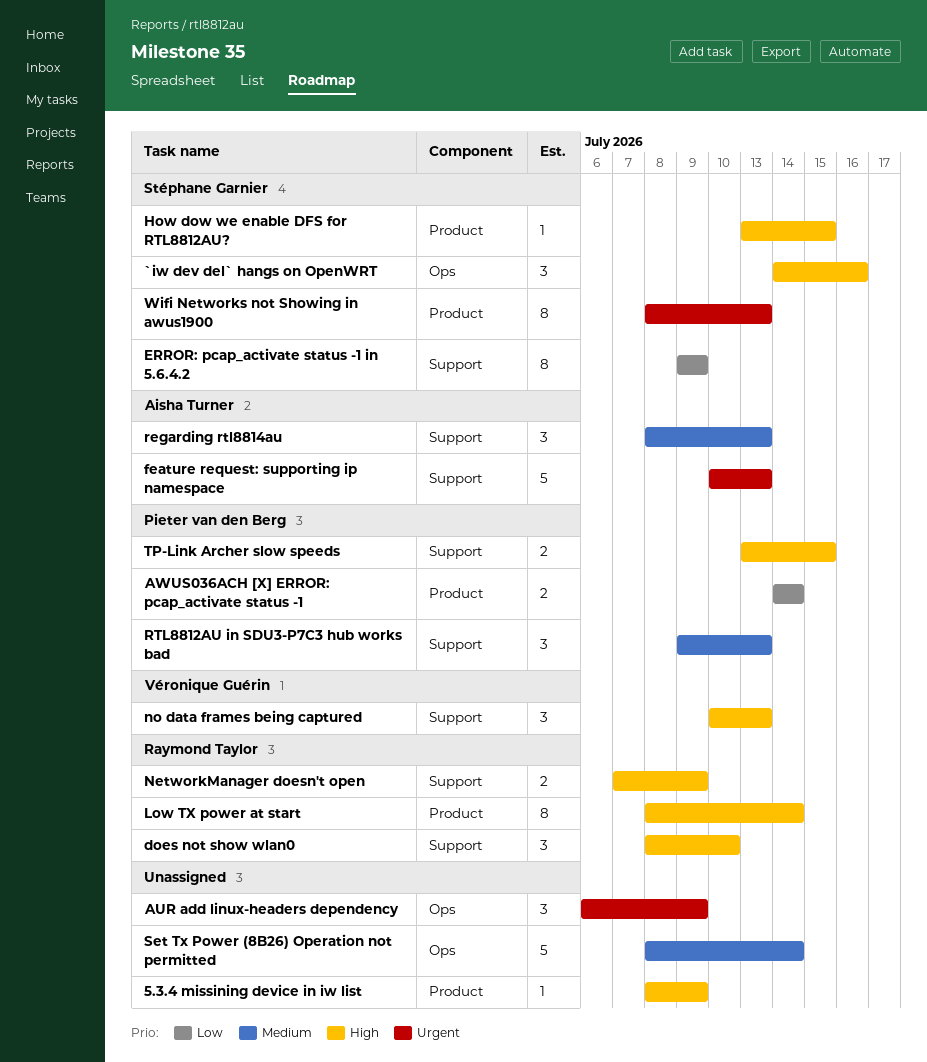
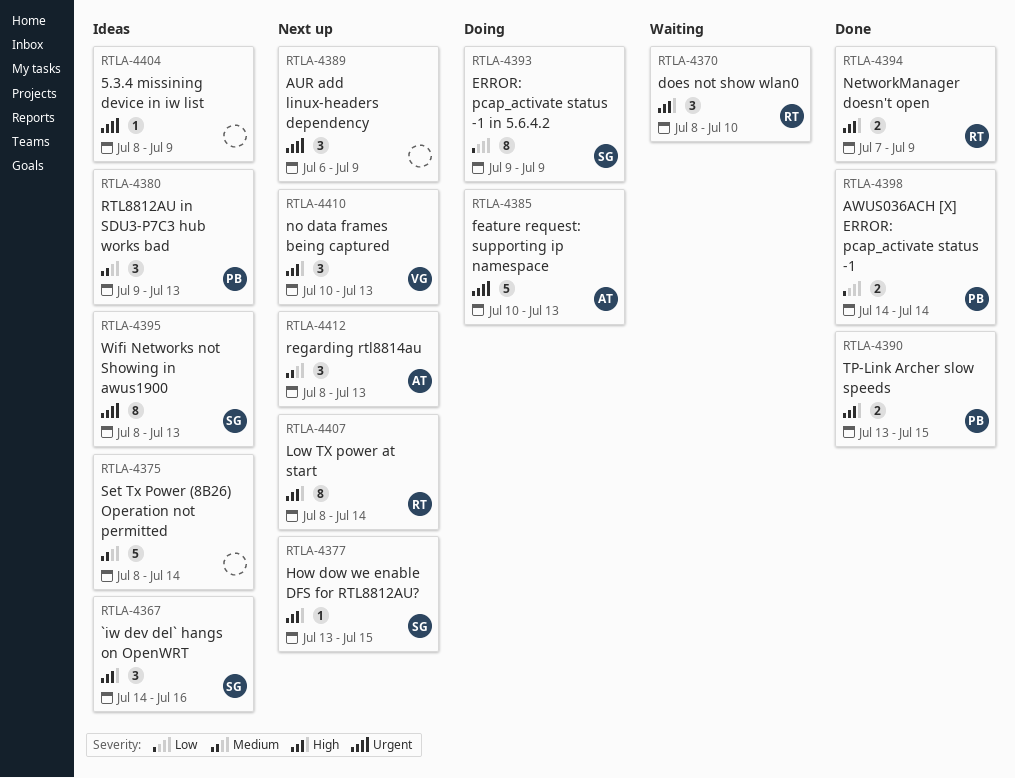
5.3.4 missining device in iw list, priority: High -> Urgent

